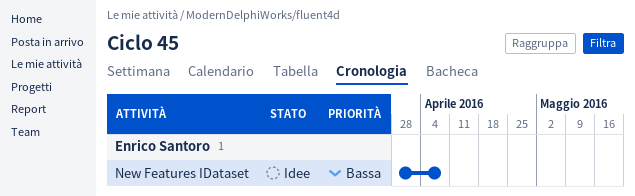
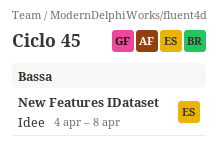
New Features IDataset, start: Mar 28 -> Apr 4

